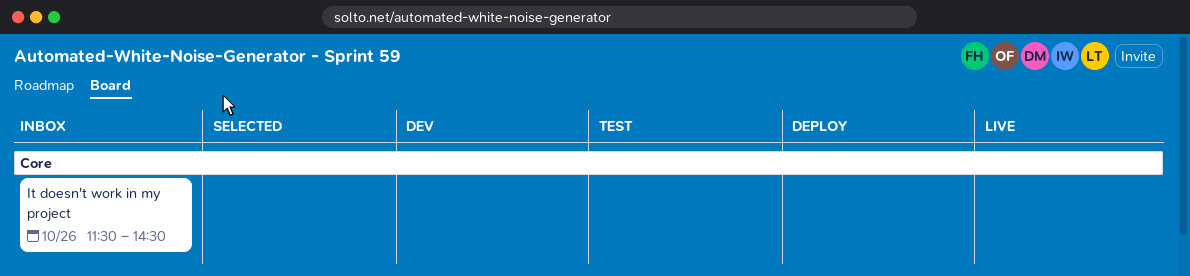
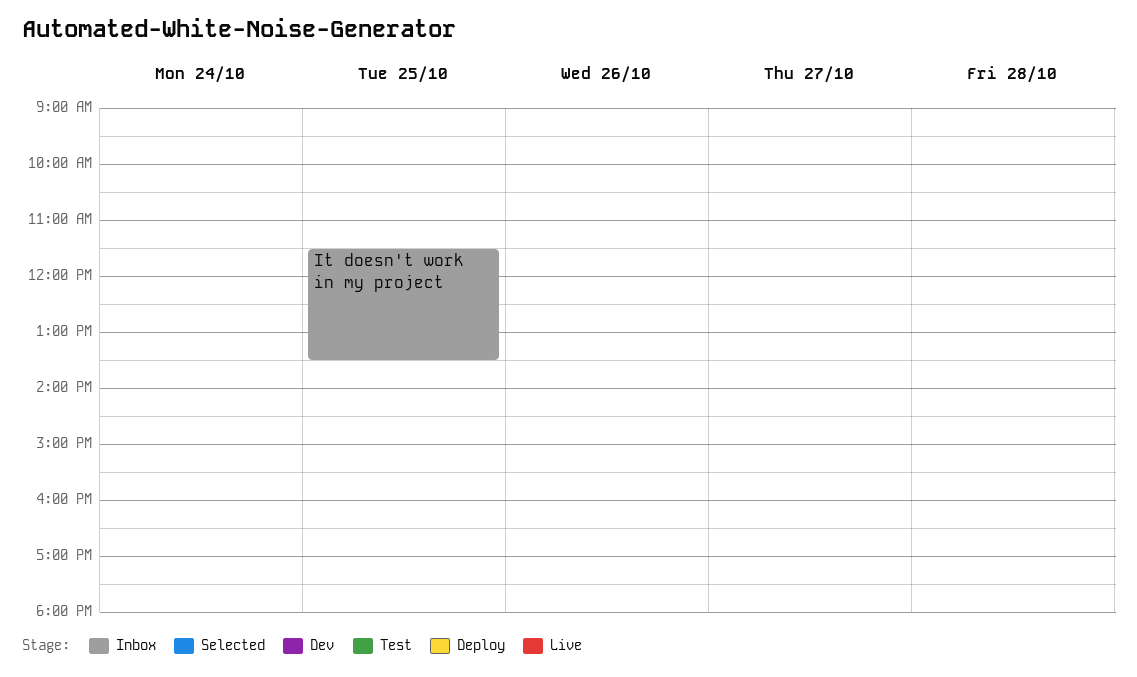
It doesn't work in my project, day: Oct 26 -> Oct 25
It doesn't work in my project, ends: 14:30 -> 13:30

